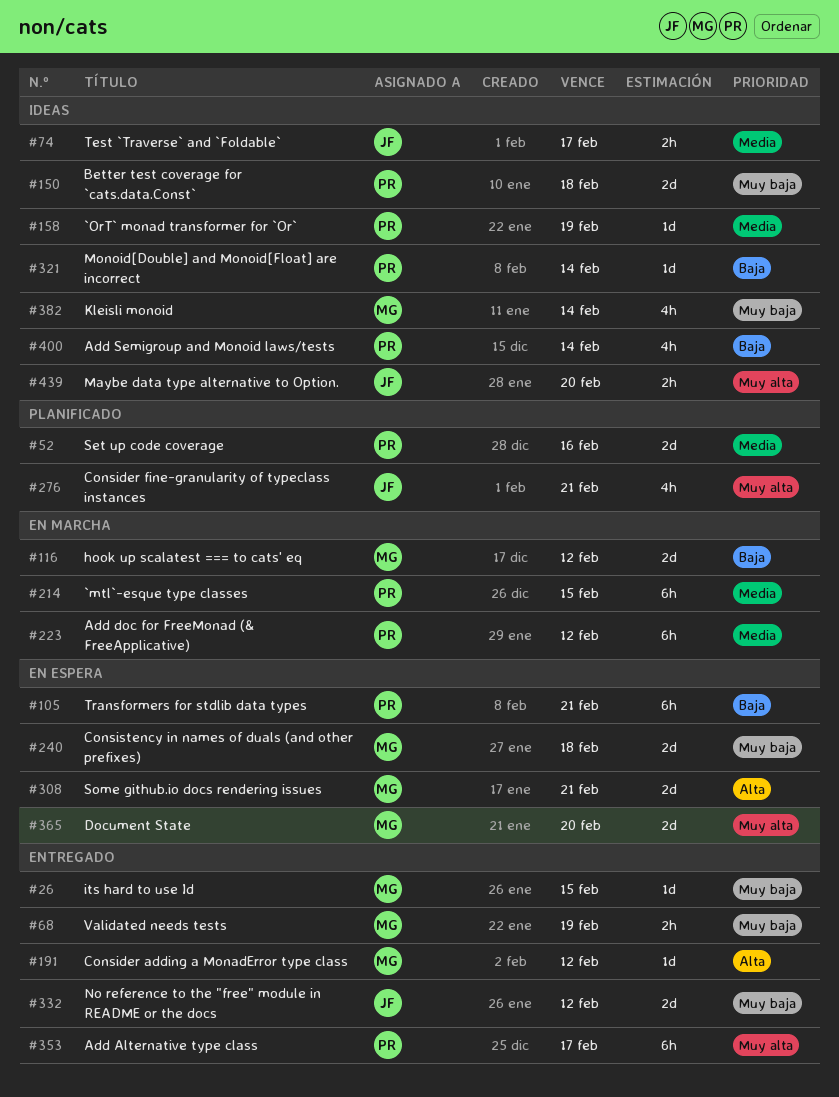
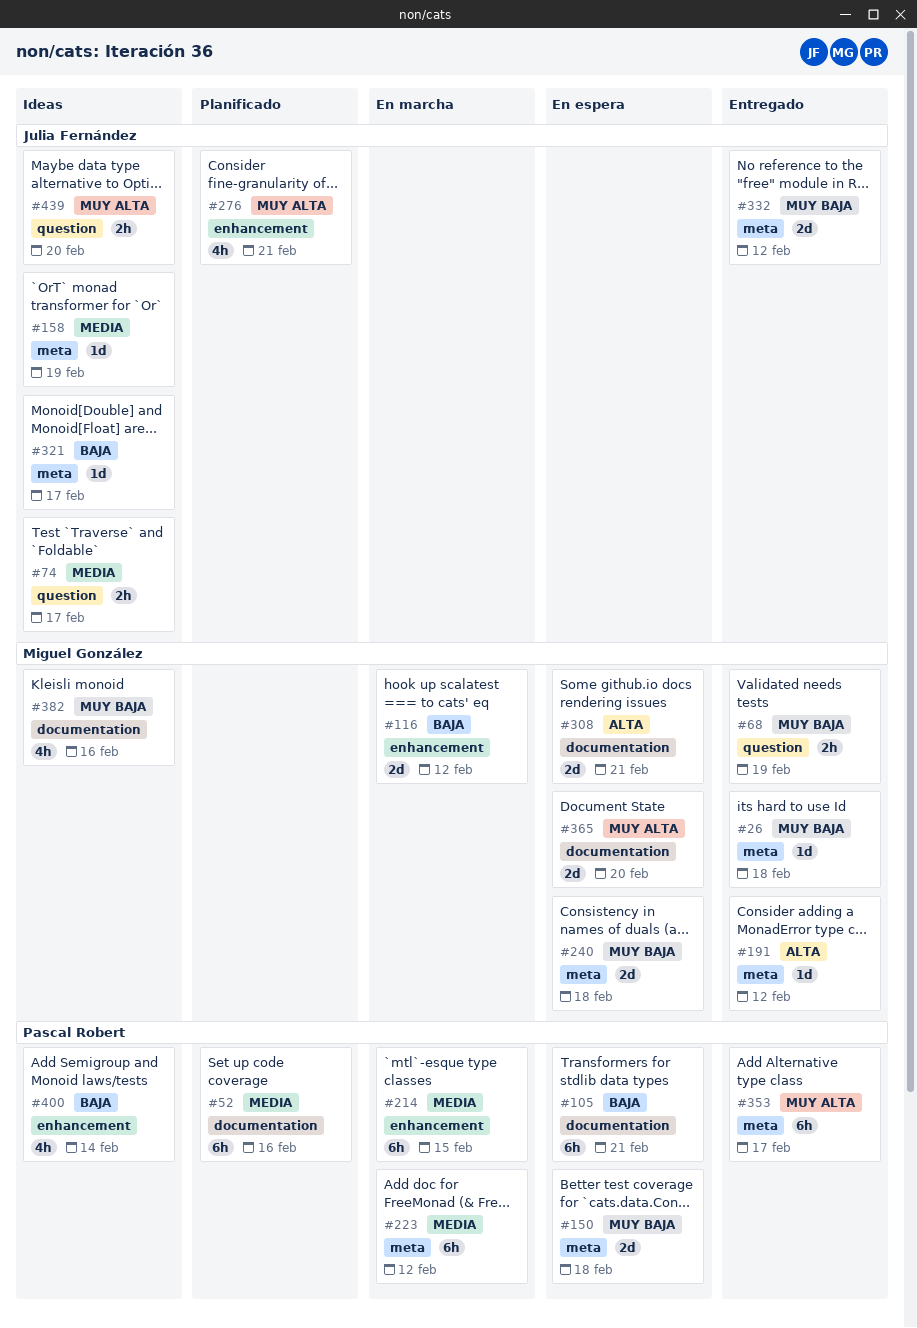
#26, due: Feb 15 -> Feb 18
#52, estimate: 2d -> 6h
#150, status: Ideas -> En espera
#158, owner: Pascal Robert -> Julia Fernández
#321, owner: Pascal Robert -> Julia Fernández
#321, due: Feb 14 -> Feb 17
#382, due: Feb 14 -> Feb 16

